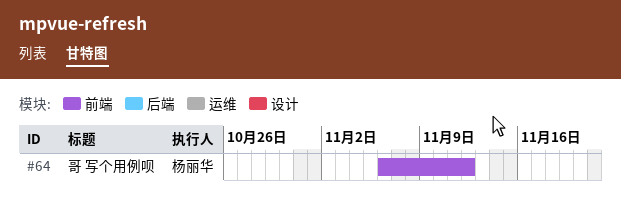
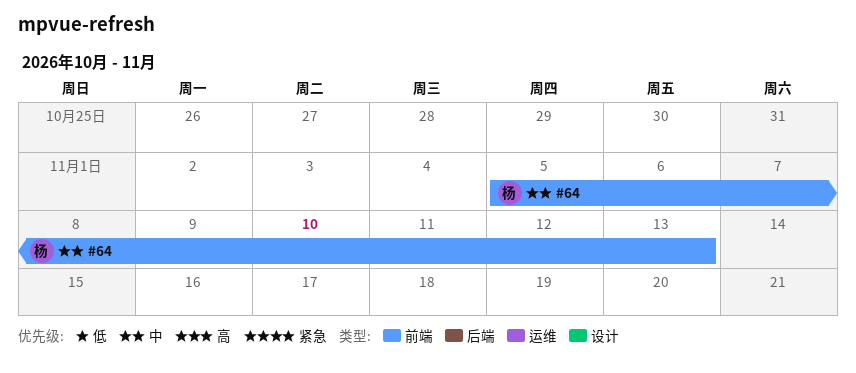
#64, start: Nov 6 -> Nov 5
#64, due: Nov 12 -> Nov 13

